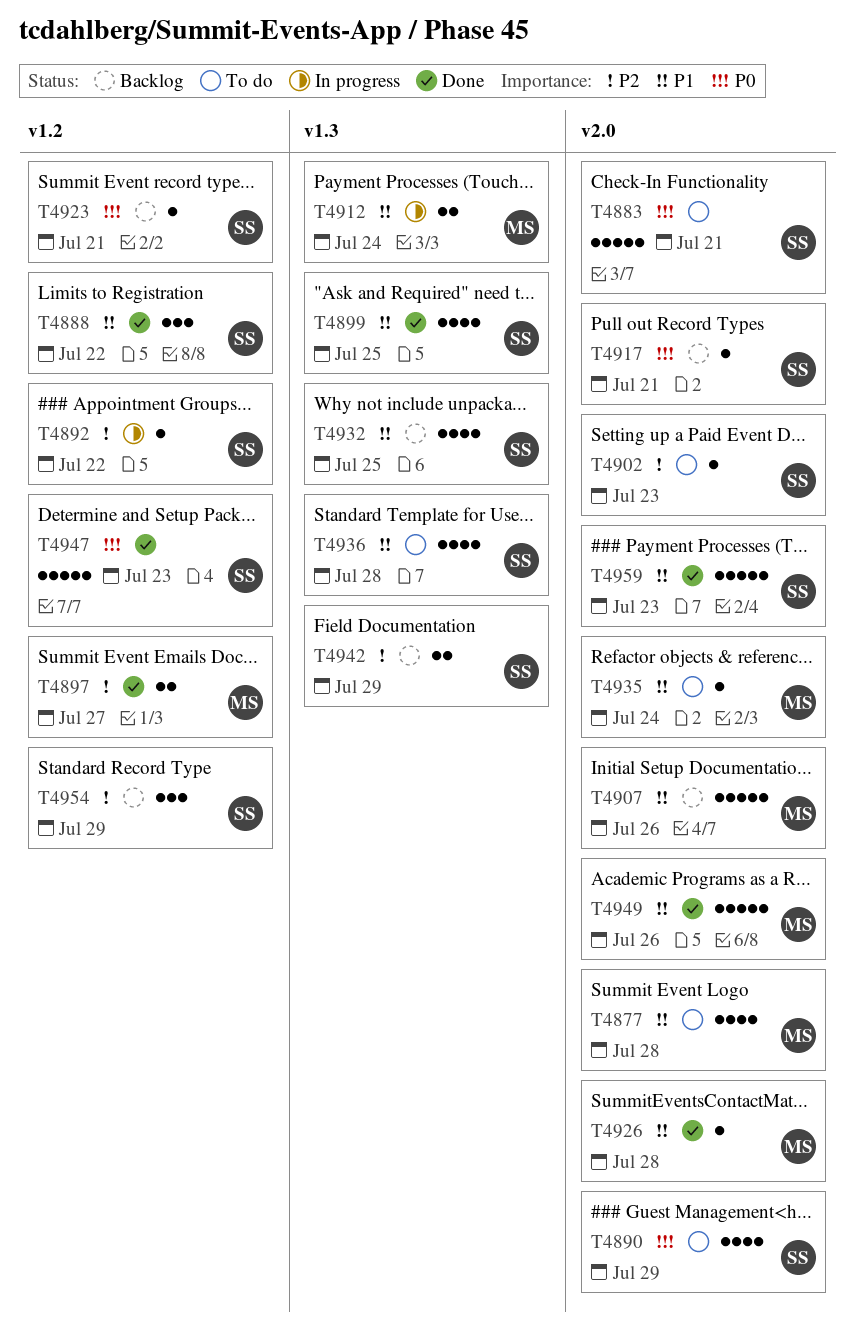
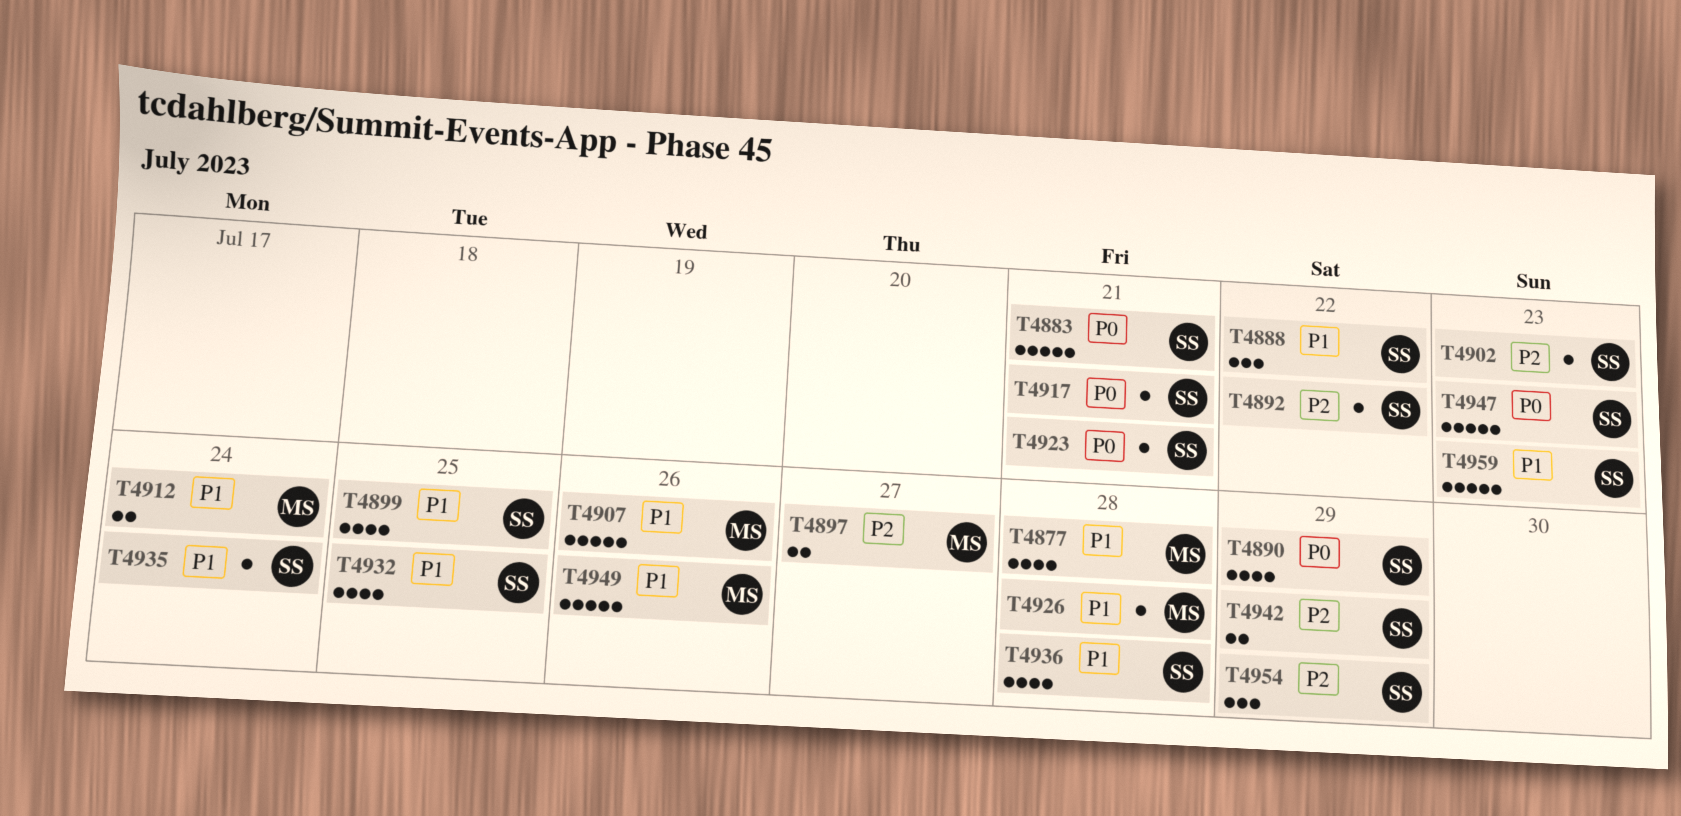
T4935, owner: MS -> SS

